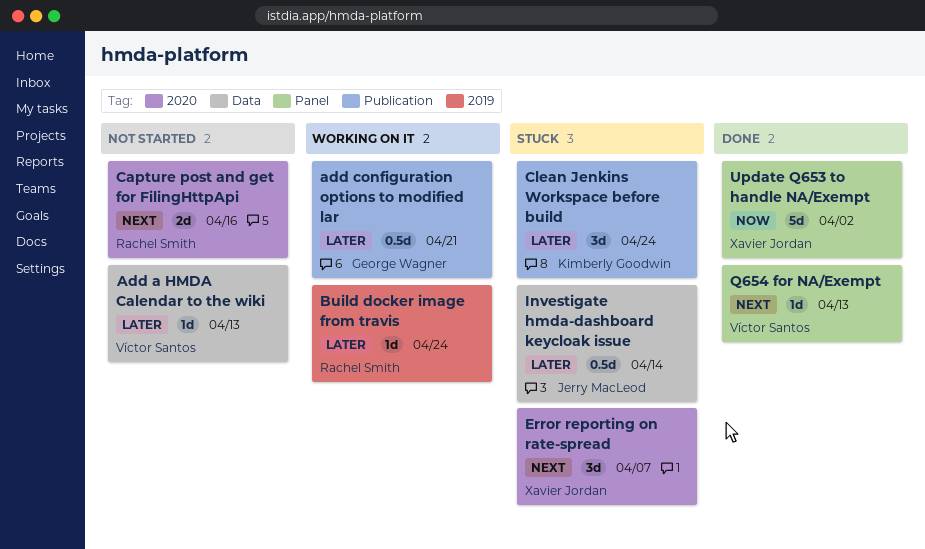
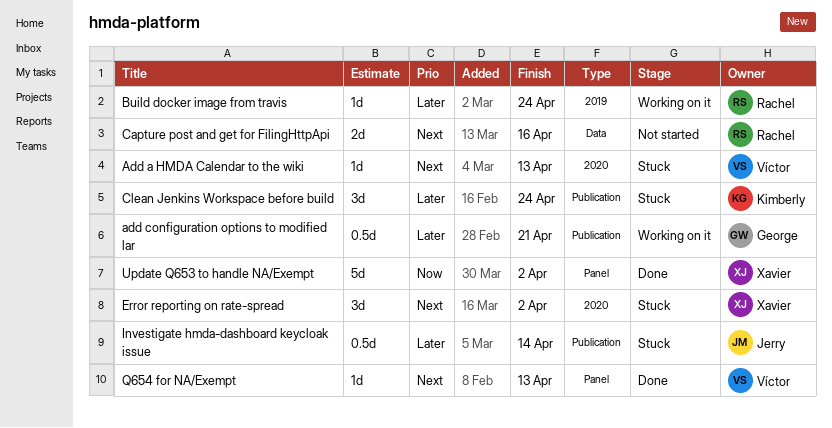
Add a HMDA Calendar to the wiki, status: Not started -> Stuck
Add a HMDA Calendar to the wiki, priority: Later -> Next
Add a HMDA Calendar to the wiki, label: Data -> 2020
Capture post and get for FilingHttpApi, label: 2020 -> Data
Error reporting on rate-spread, due: Apr 7 -> Apr 2
Investigate hmda-dashboard keycloak issue, label: Data -> Publication

